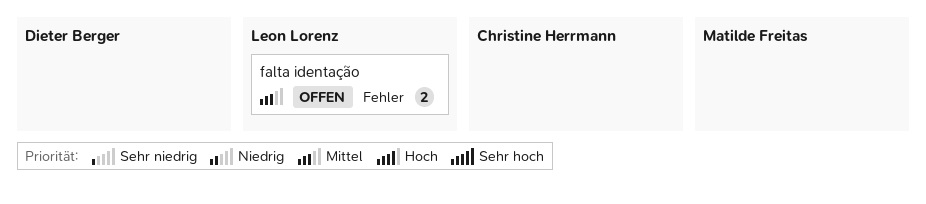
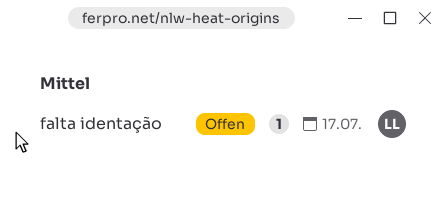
falta identação, estimate: 2 -> 1

